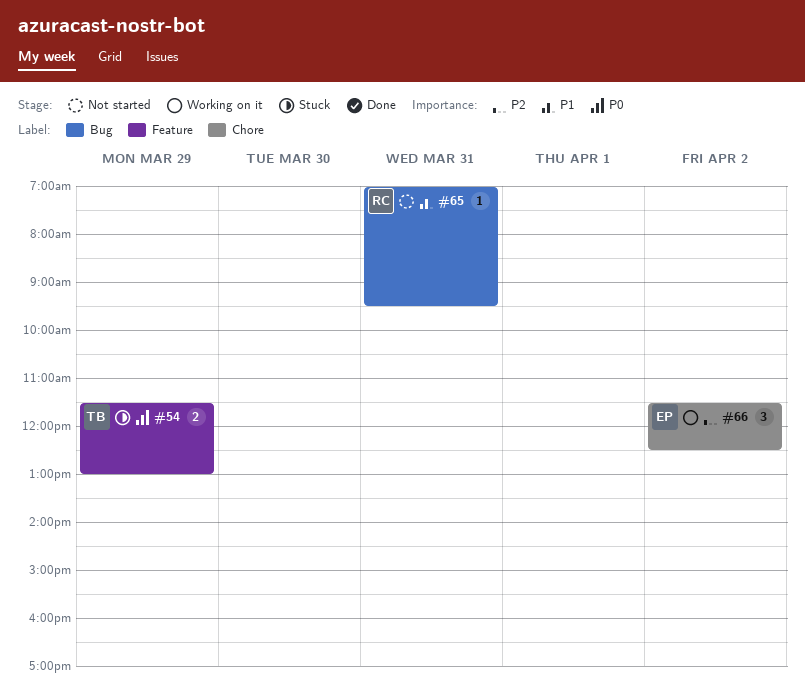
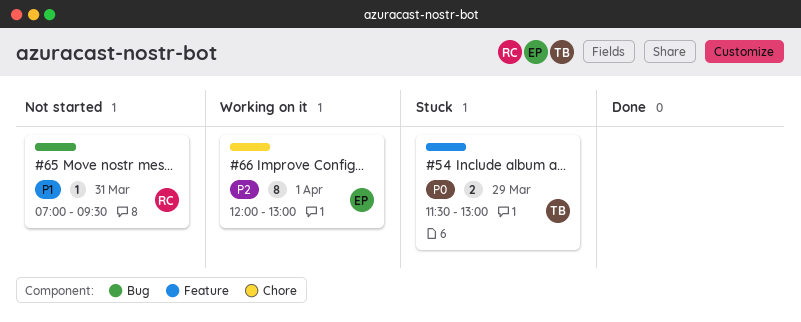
#66, estimate: 3 -> 8
#66, day: Apr 2 -> Apr 1
#66, begins: 11:30 -> 12:00
#66, ends: 12:30 -> 13:00

